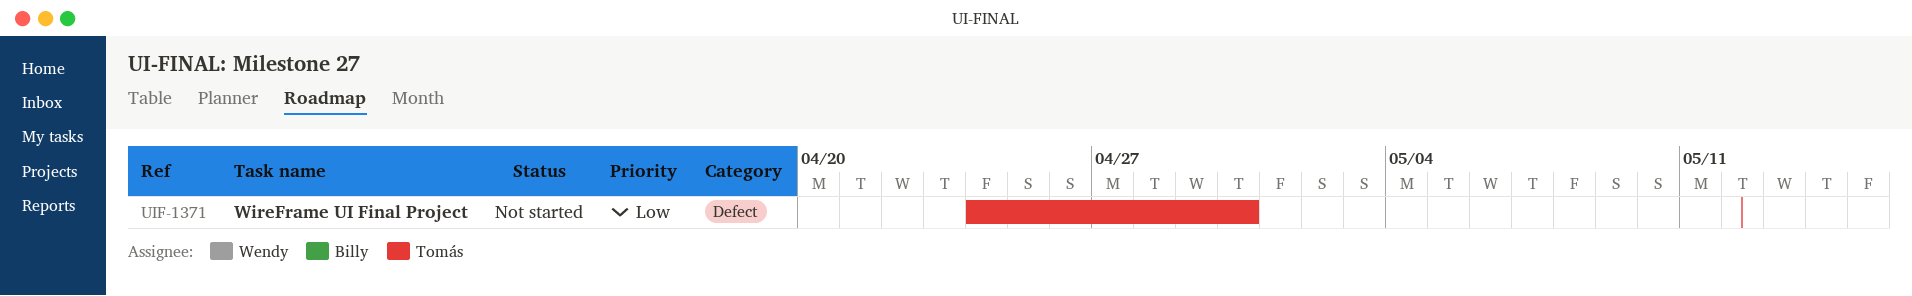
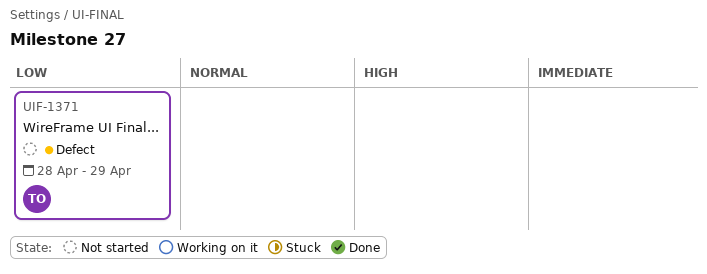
UIF-1371, start: Apr 24 -> Apr 28
UIF-1371, due: Apr 30 -> Apr 29

